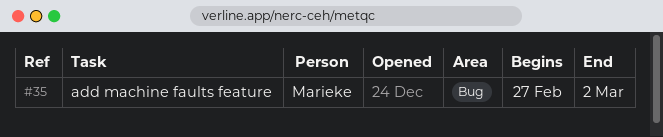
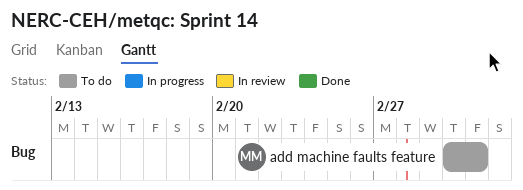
add machine faults feature, start: Feb 27 -> Mar 2
add machine faults feature, due: Mar 2 -> Mar 3

